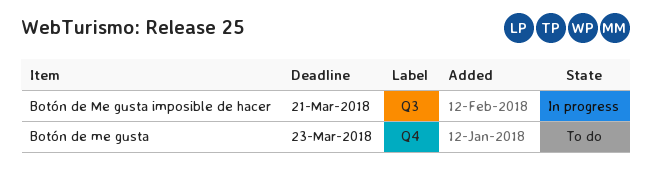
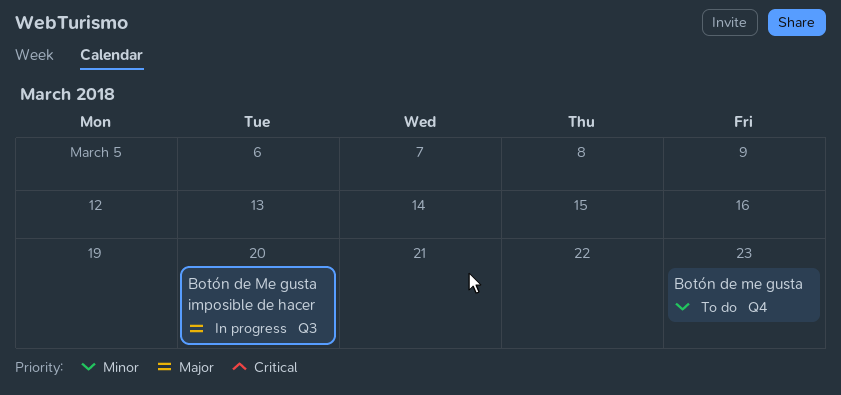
Botón de Me gusta imposible de hacer, due: Mar 21 -> Mar 20

